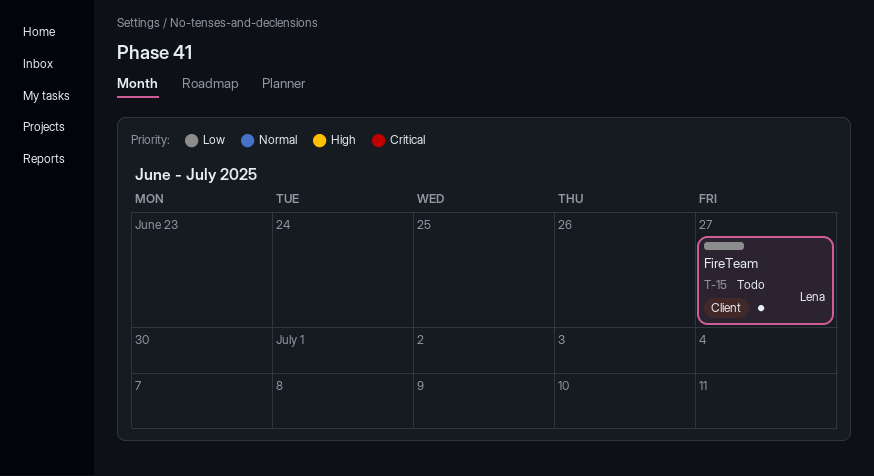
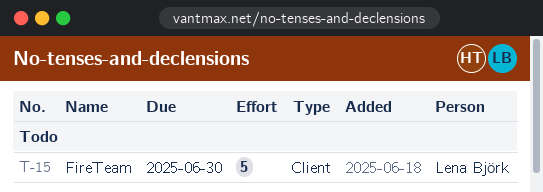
T-15, estimate: 1 -> 5
T-15, due: Jun 27 -> Jun 30

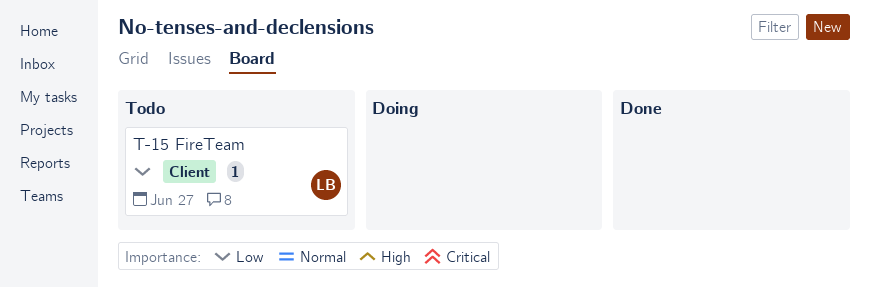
T-15, estimate: 5 -> 1
T-15, due: Jun 30 -> Jun 27

